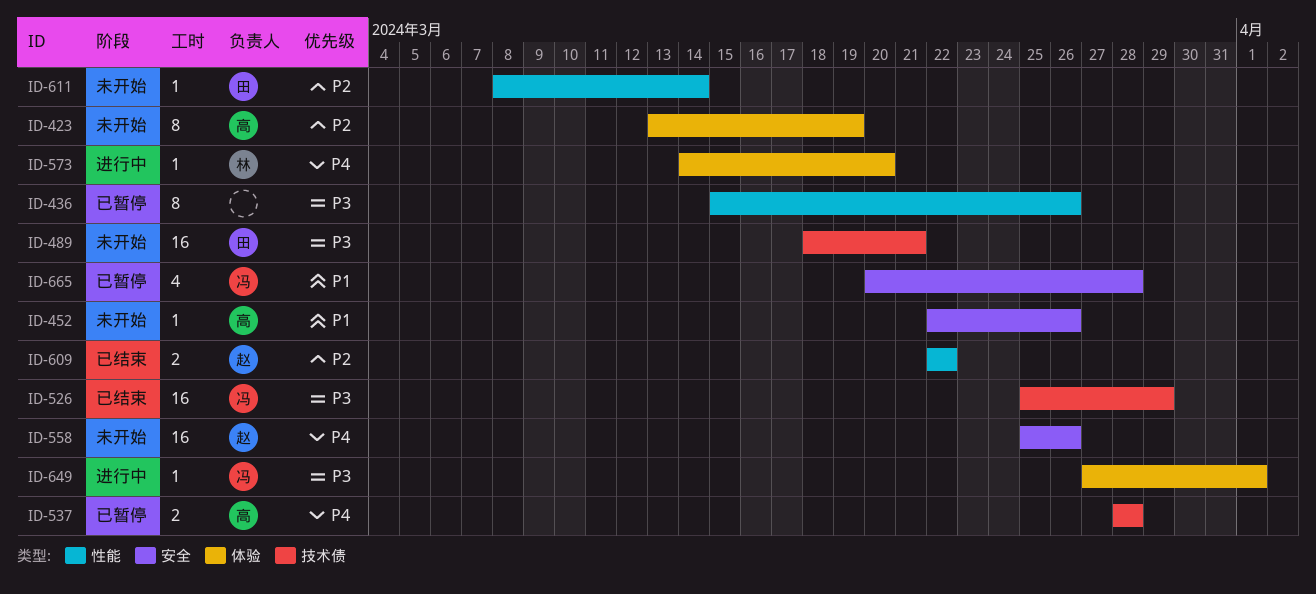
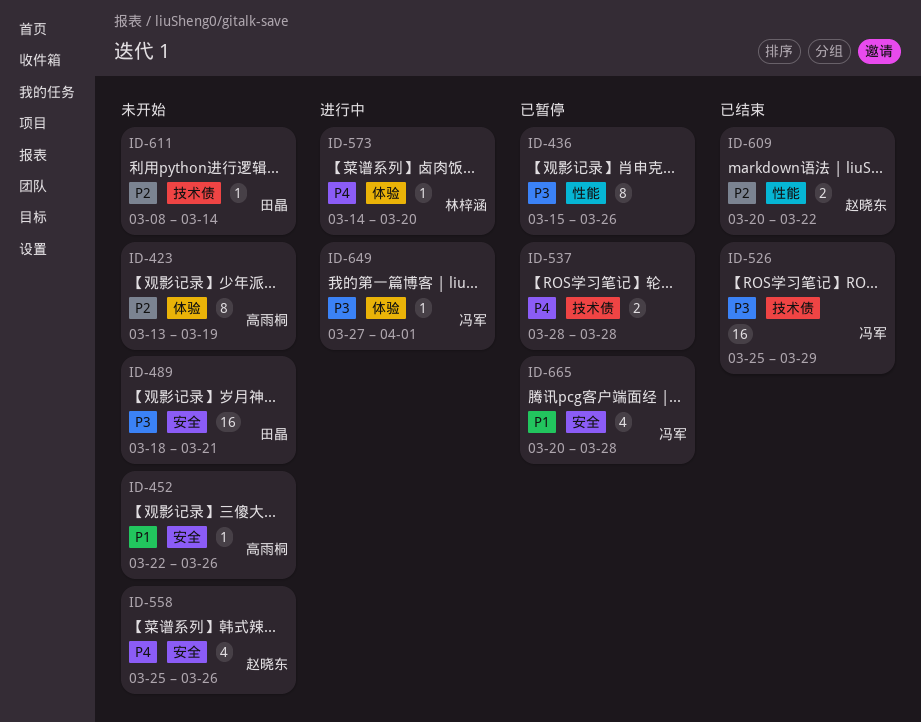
ID-489, label: 技术债 -> 安全
ID-537, owner: 高雨桐 -> none
ID-558, estimate: 16 -> 4
ID-609, start: Mar 22 -> Mar 20
ID-611, label: 性能 -> 技术债

